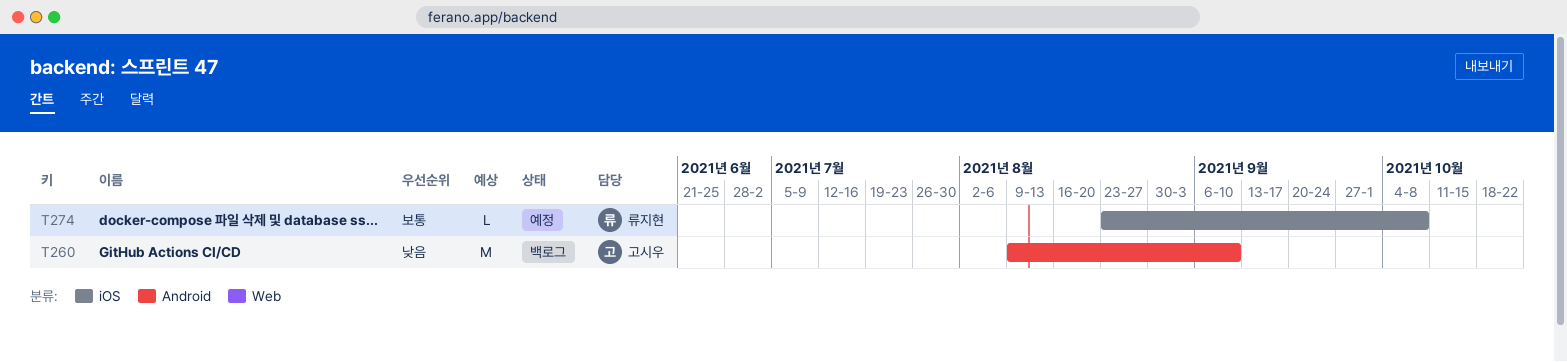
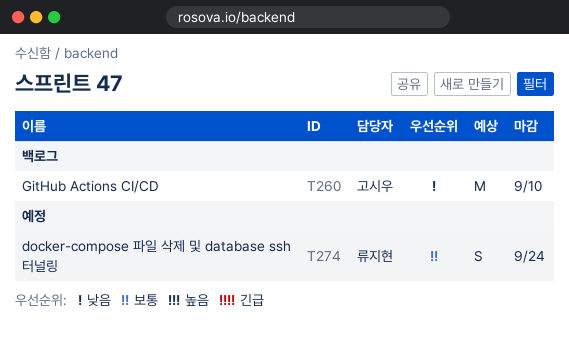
T274, estimate: L -> S
T274, due: Oct 8 -> Sep 24

